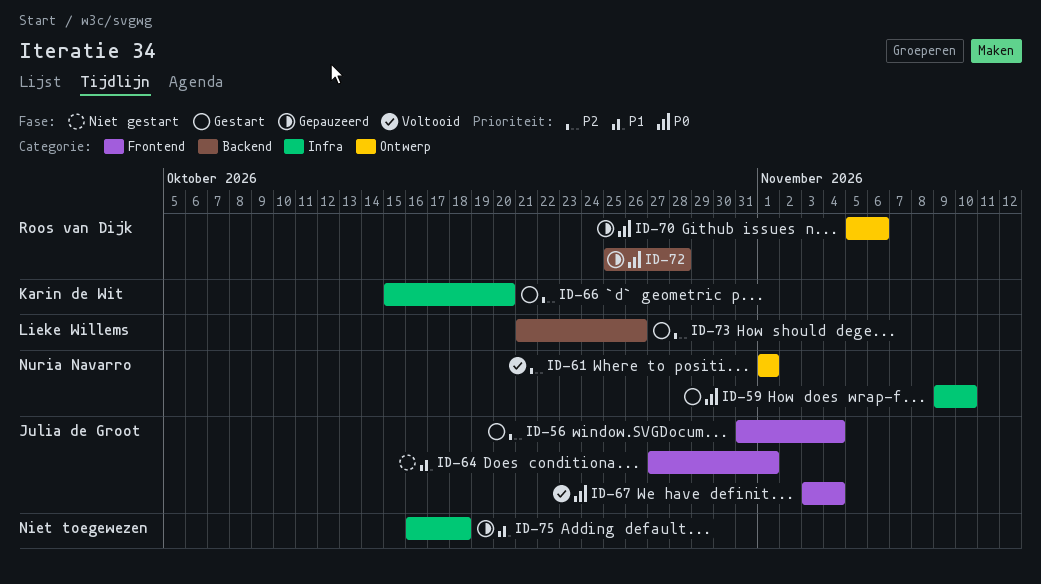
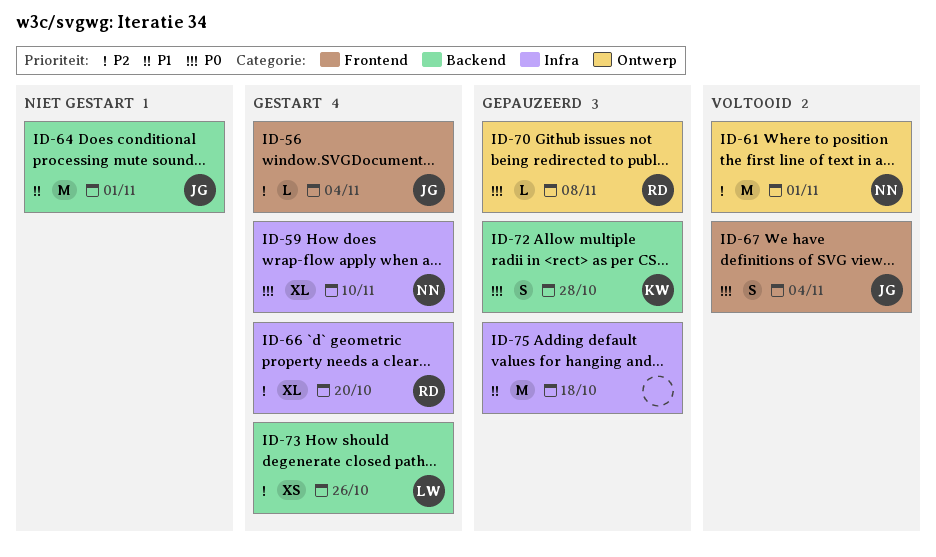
ID-64, label: Frontend -> Backend
ID-66, owner: Karin de Wit -> Roos van Dijk
ID-70, due: Nov 6 -> Nov 8
ID-72, owner: Roos van Dijk -> Karin de Wit

